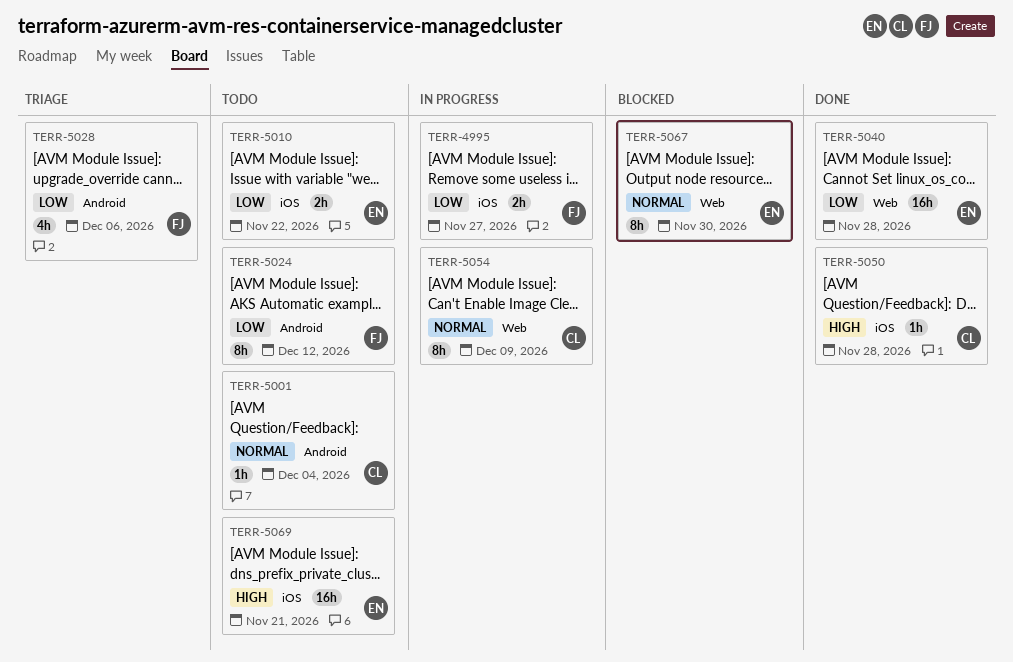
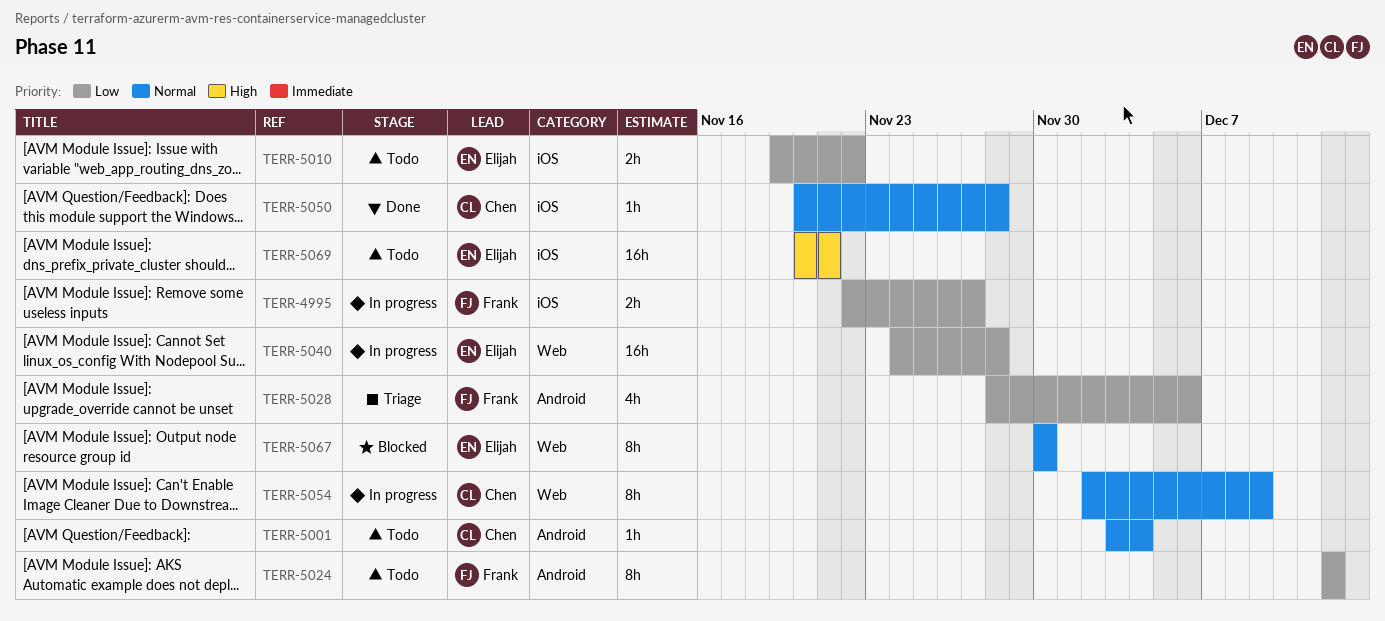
TERR-5040, status: Done -> In progress
TERR-5050, priority: High -> Normal

